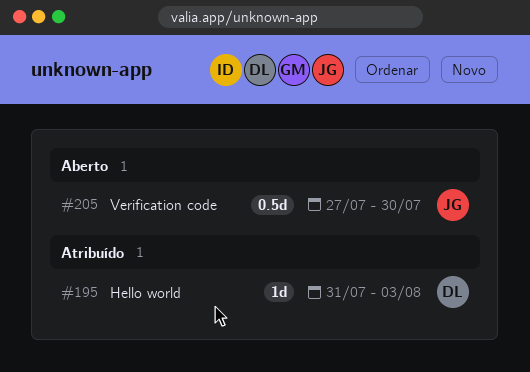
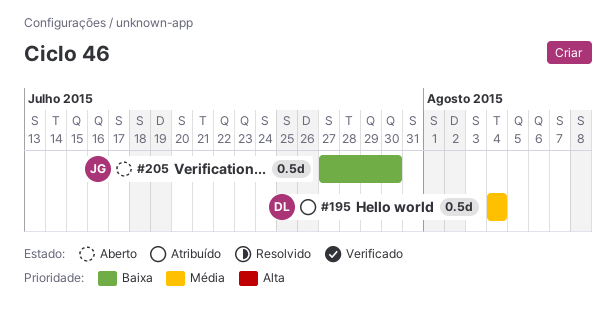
#195, estimate: 1d -> 0.5d
#195, start: Jul 31 -> Aug 4
#195, due: Aug 3 -> Aug 4

